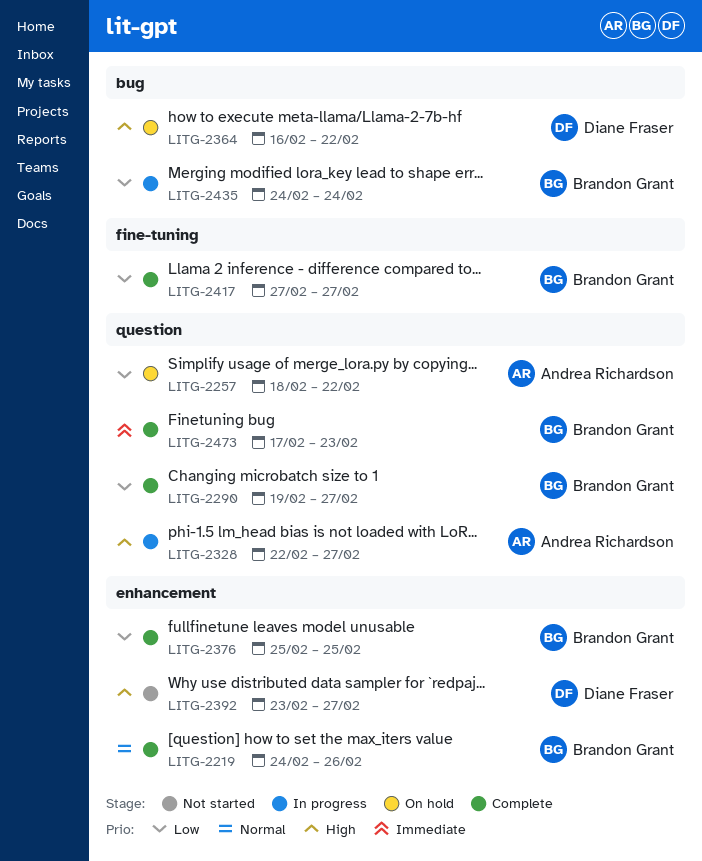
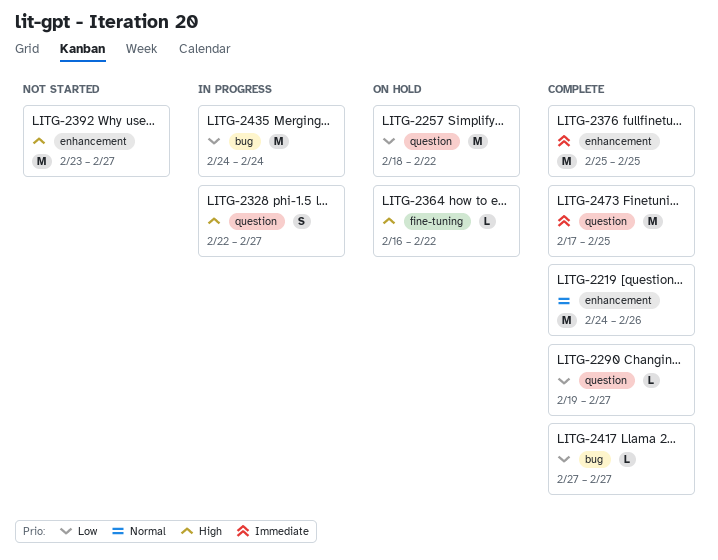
LITG-2364, label: bug -> fine-tuning
LITG-2376, priority: Low -> Immediate
LITG-2417, label: fine-tuning -> bug
LITG-2473, due: Feb 23 -> Feb 25

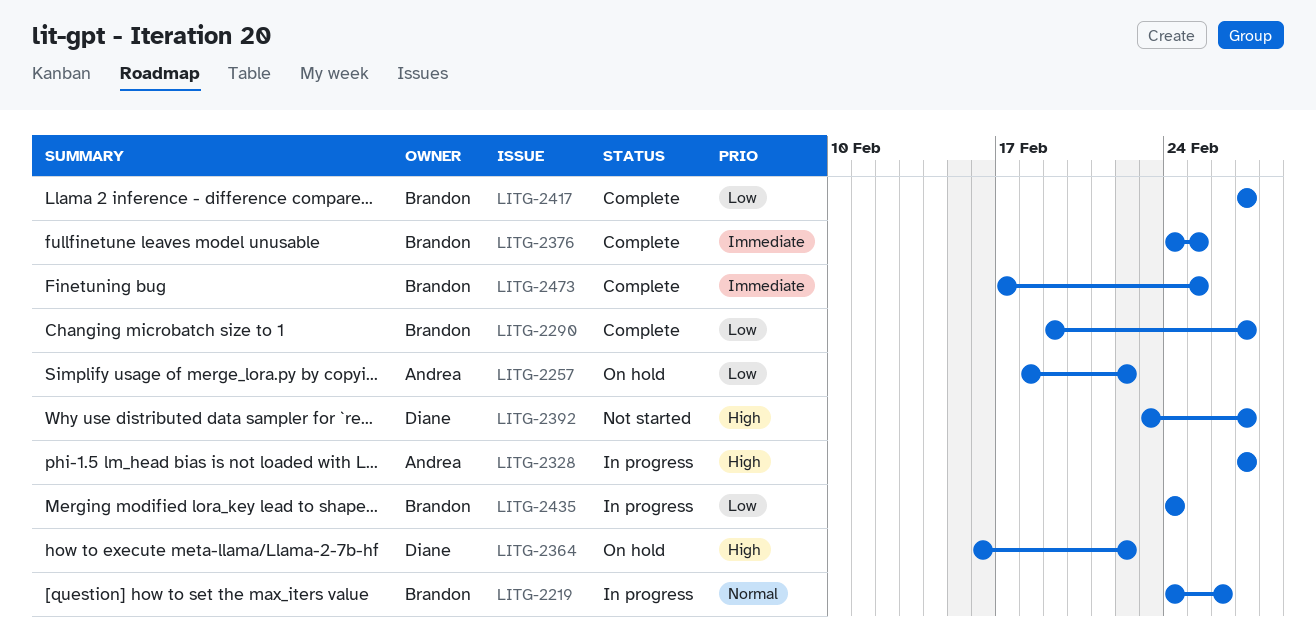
LITG-2219, status: Complete -> In progress
LITG-2328, start: Feb 22 -> Feb 27
LITG-2376, start: Feb 25 -> Feb 24

